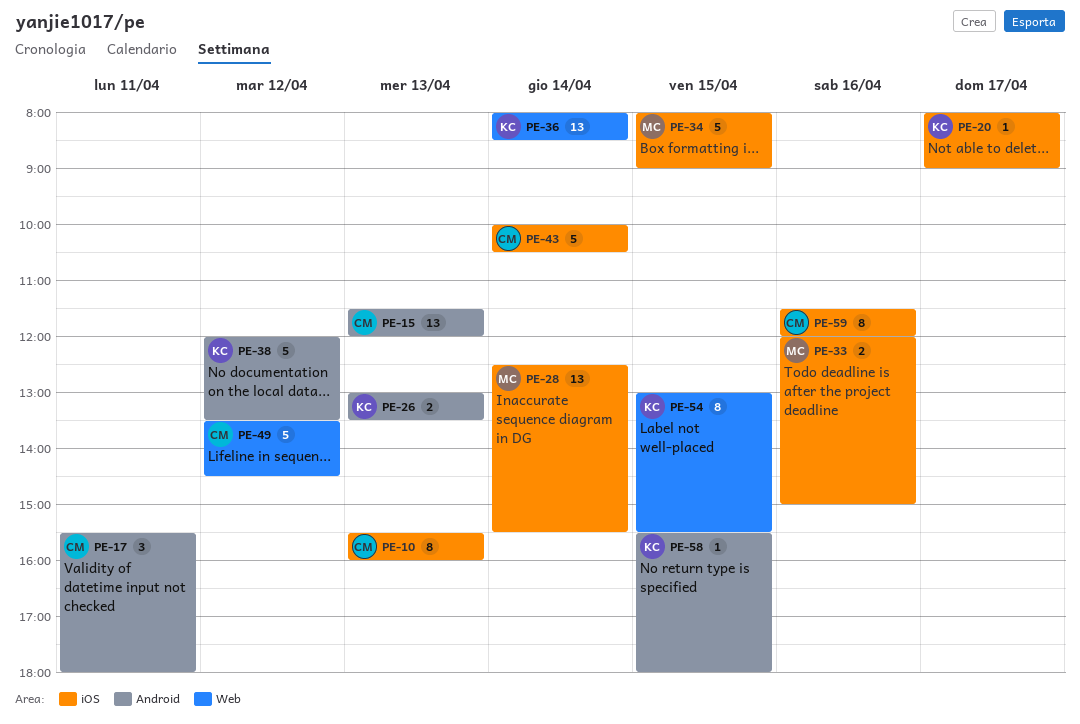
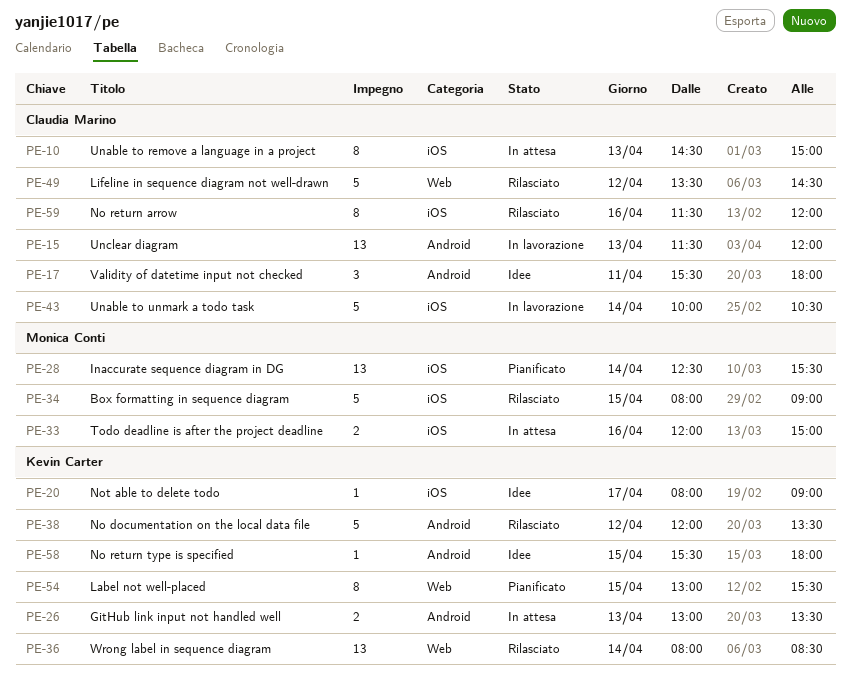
PE-10, begins: 15:30 -> 14:30
PE-10, ends: 16:00 -> 15:00

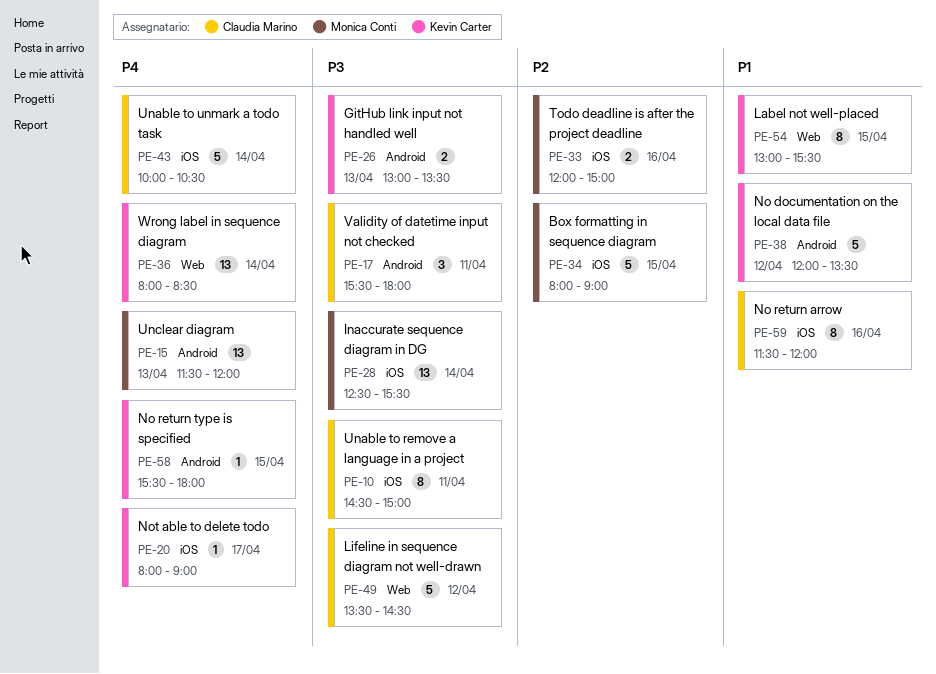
PE-10, day: Apr 13 -> Apr 11
PE-15, owner: Claudia Marino -> Monica Conti

